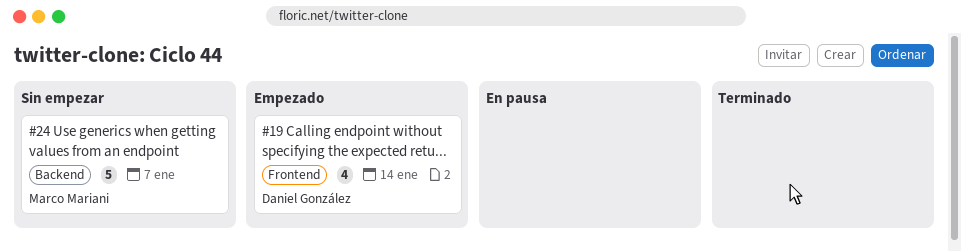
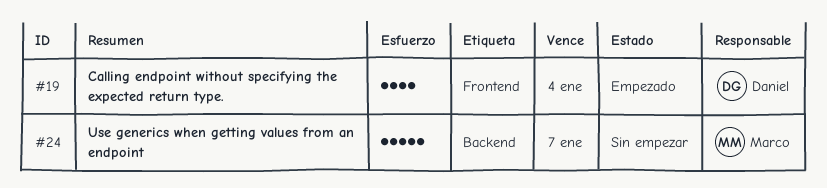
#19, due: Jan 14 -> Jan 4

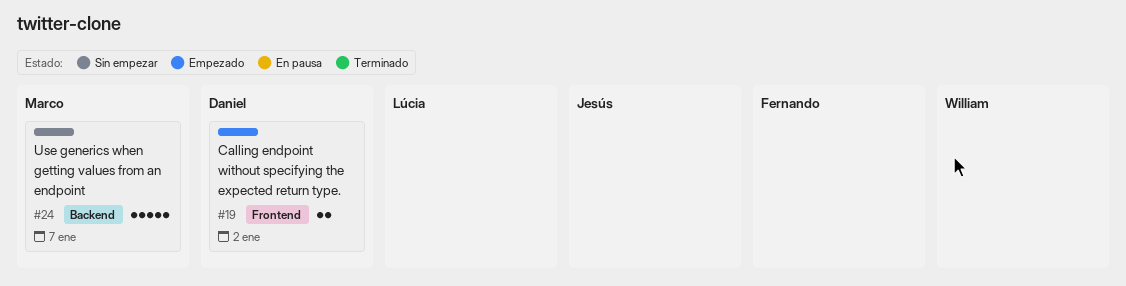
#19, estimate: 4 -> 2
#19, due: Jan 4 -> Jan 2

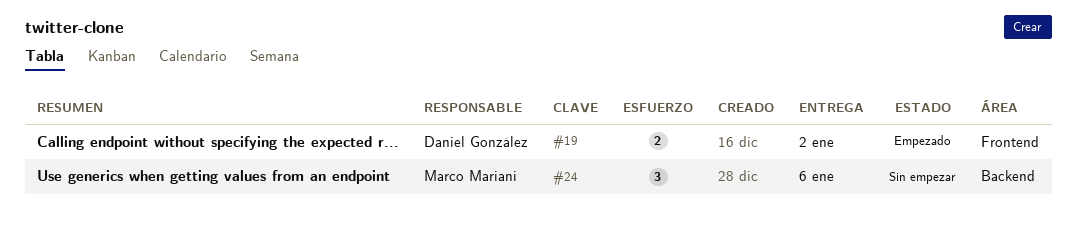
#24, estimate: 5 -> 3
#24, due: Jan 7 -> Jan 6

